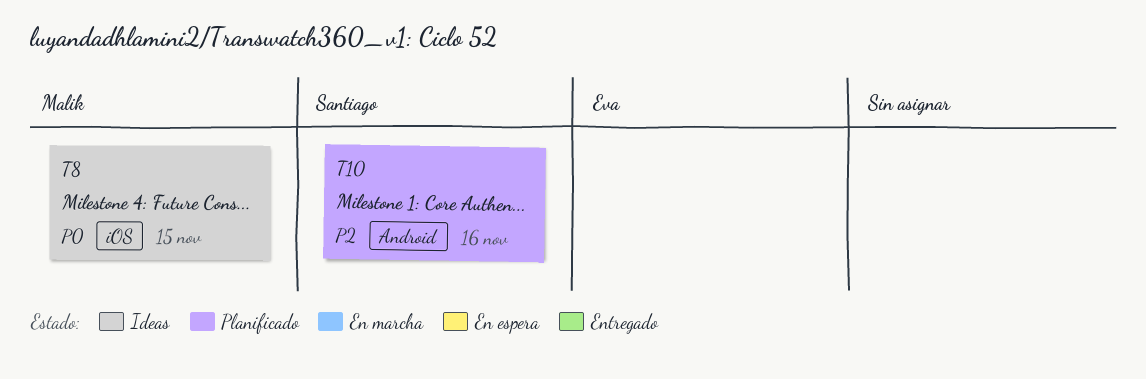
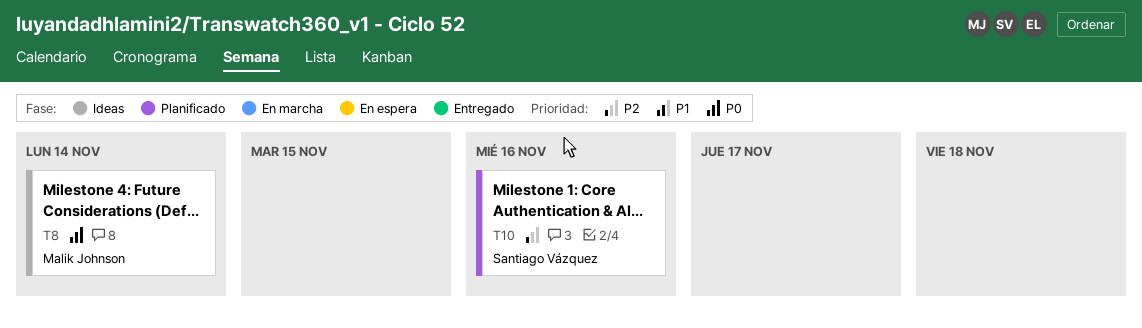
T8, due: Nov 15 -> Nov 14

